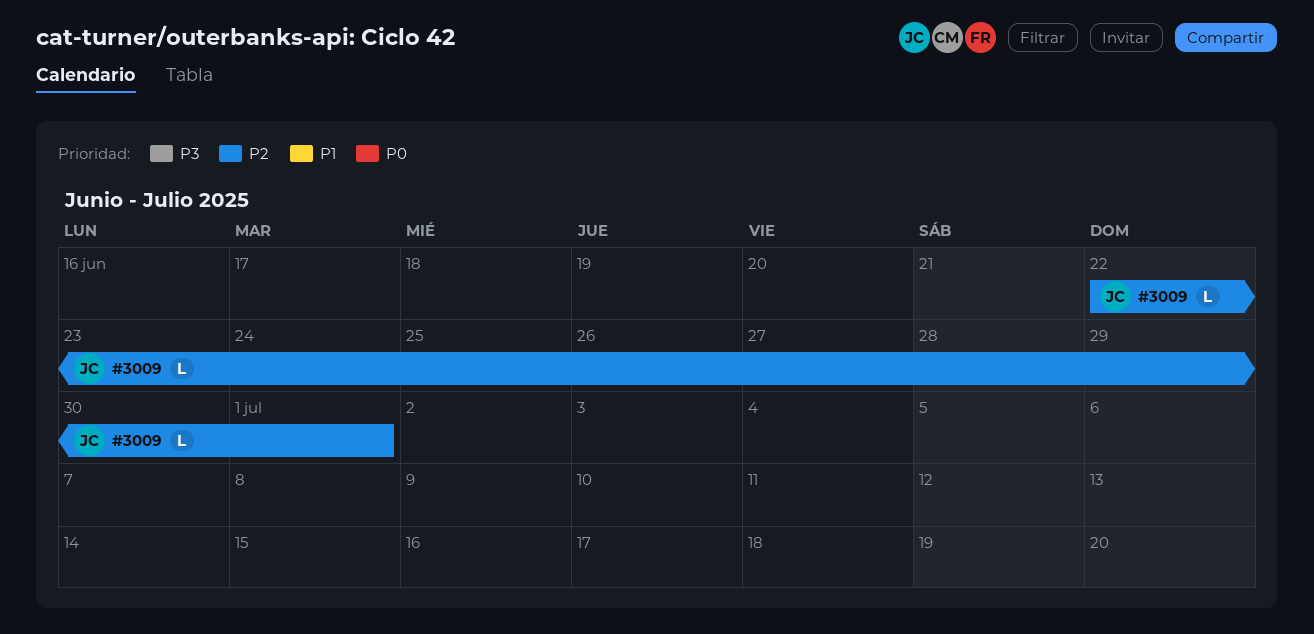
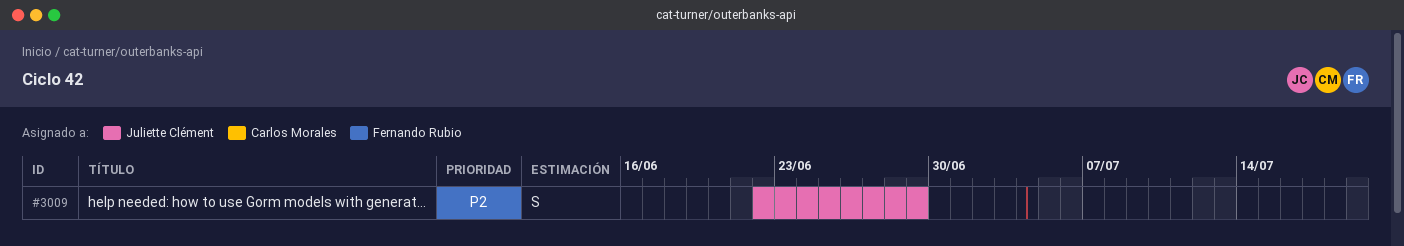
#3009, estimate: L -> S
#3009, due: Jul 1 -> Jun 29

